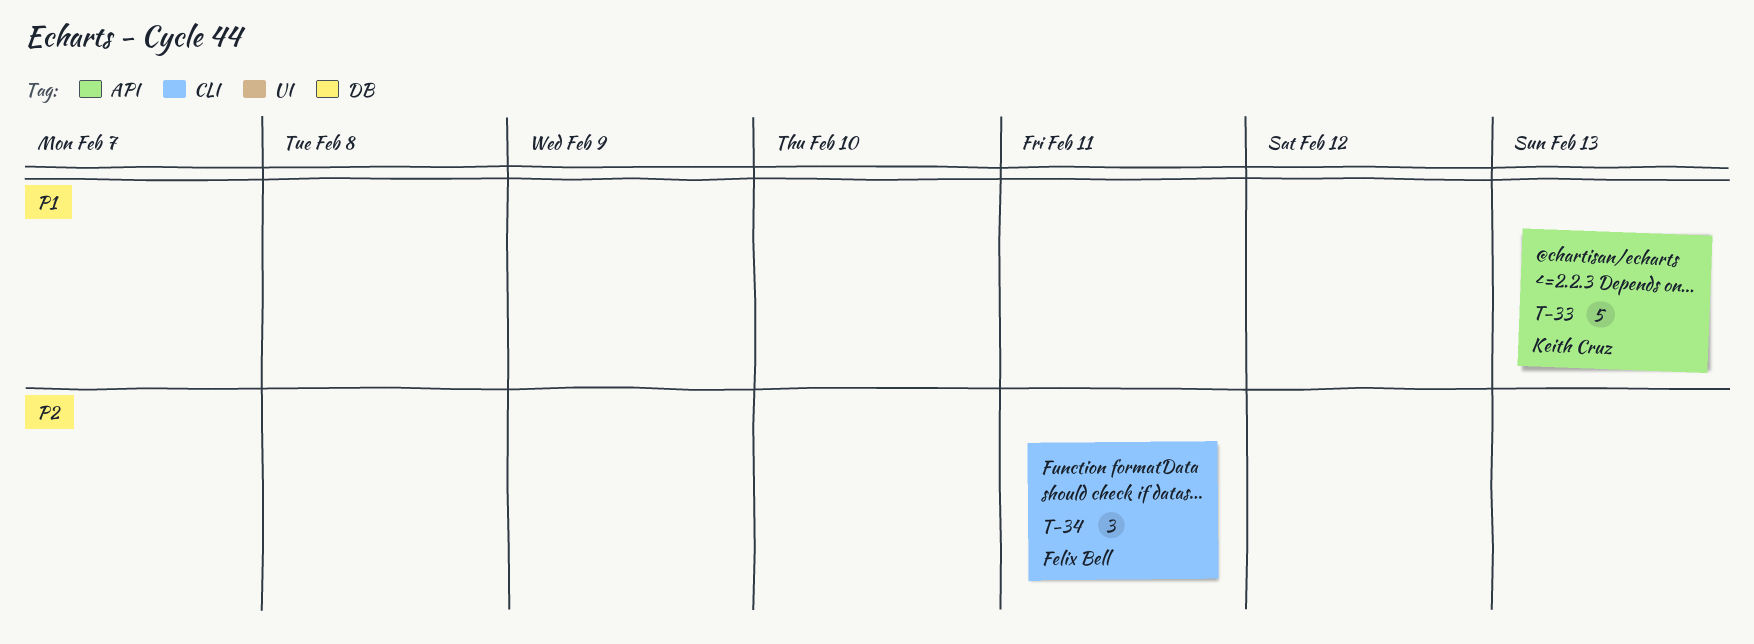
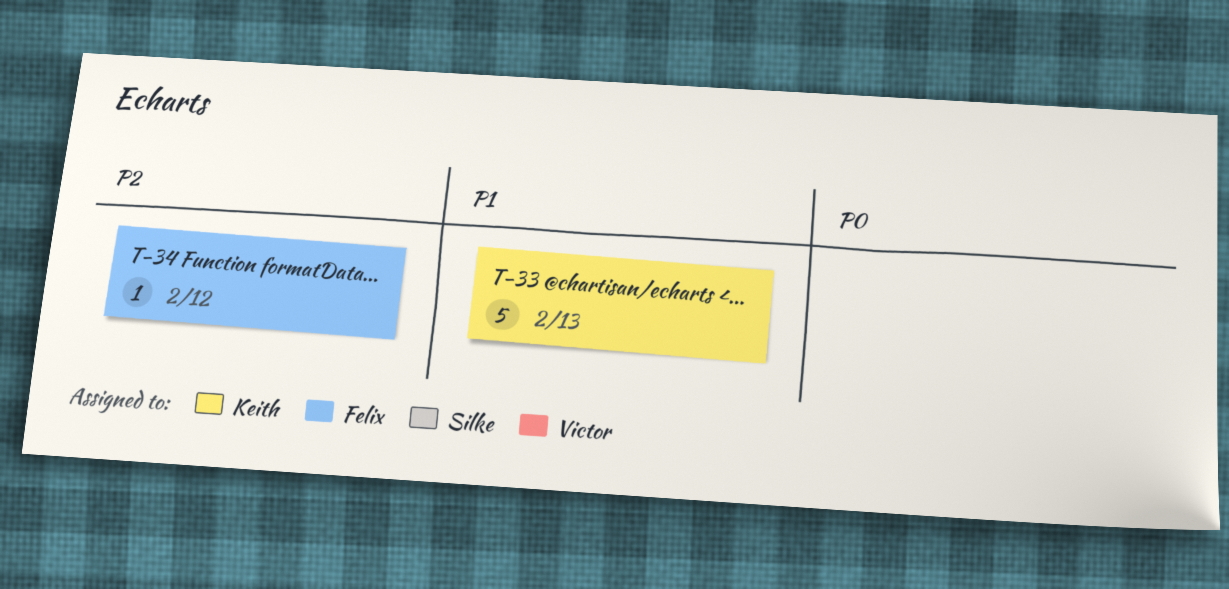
T-34, estimate: 3 -> 1
T-34, due: Feb 11 -> Feb 12

